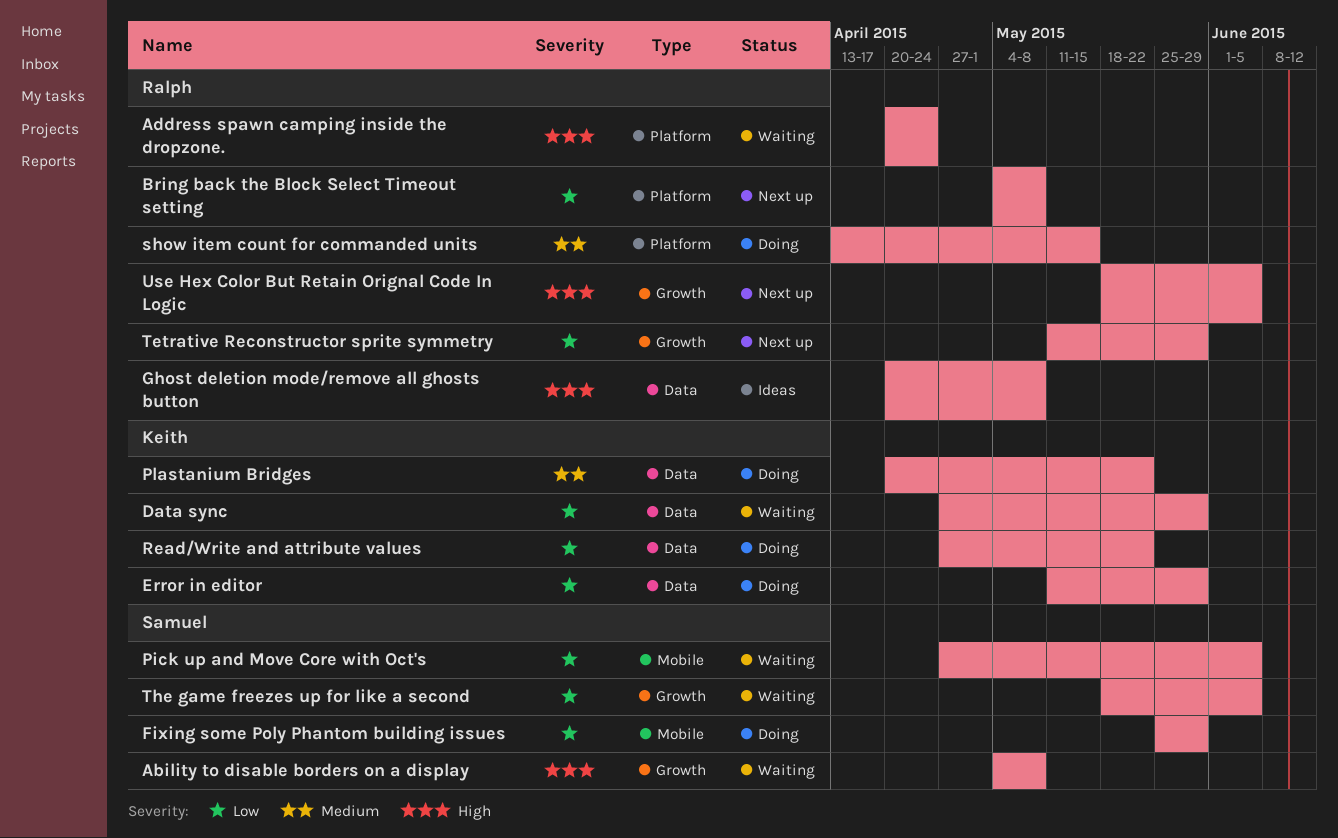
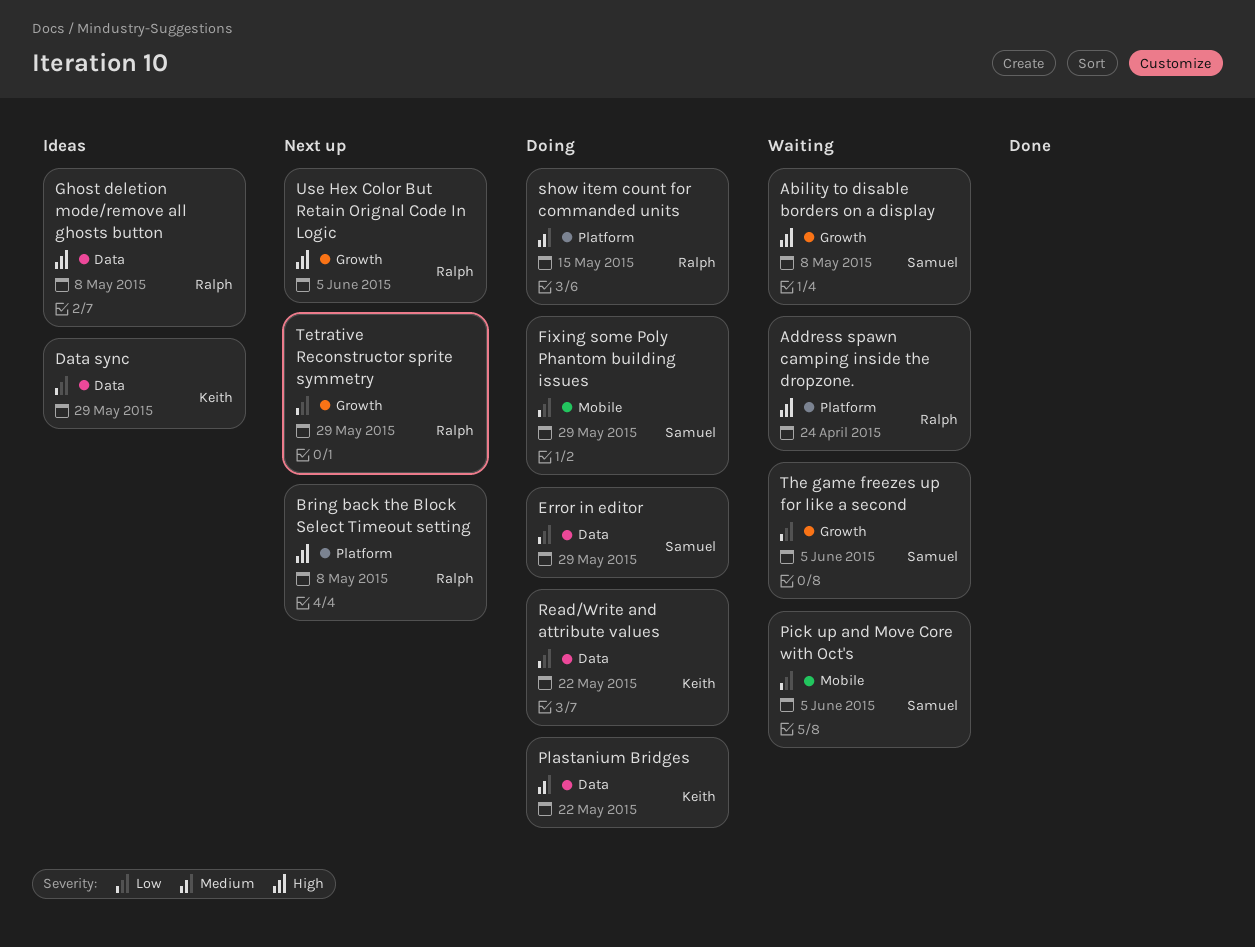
Bring back the Block Select Timeout setting, priority: Low -> High
Data sync, status: Waiting -> Ideas
Error in editor, owner: Keith -> Samuel

